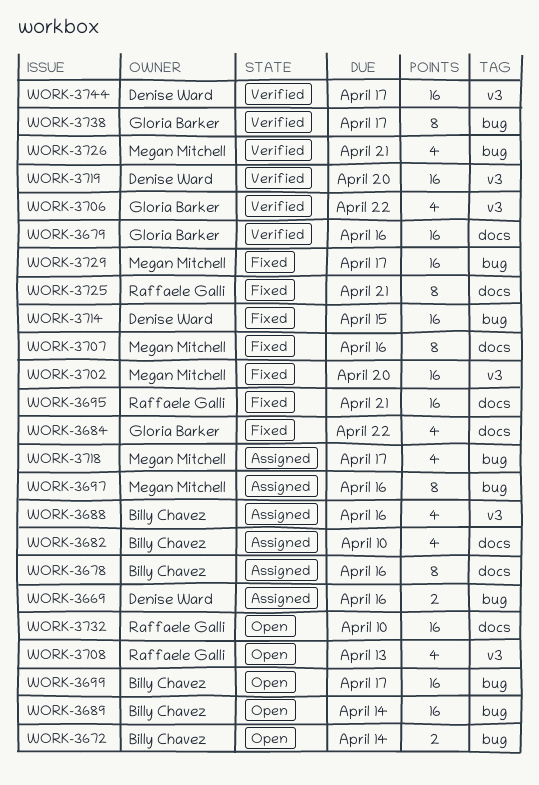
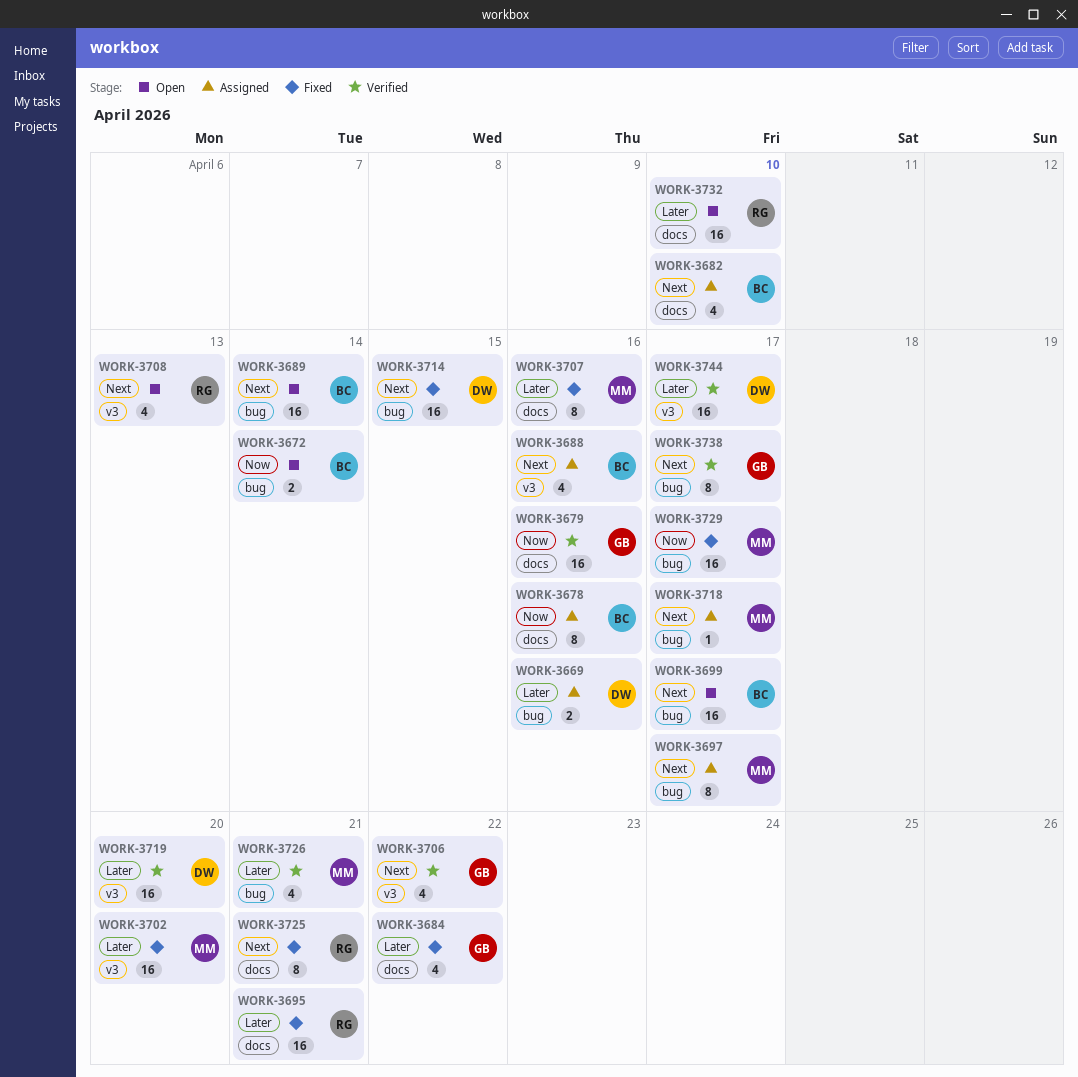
WORK-3697, due: Apr 16 -> Apr 17
WORK-3718, estimate: 4 -> 1

